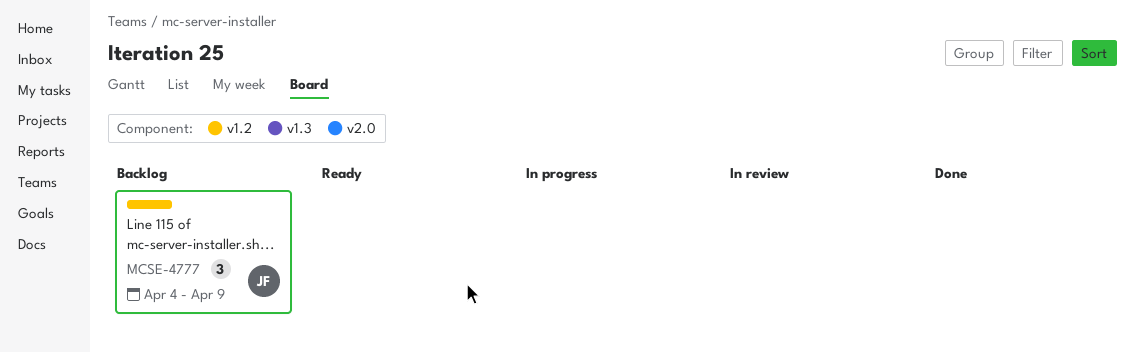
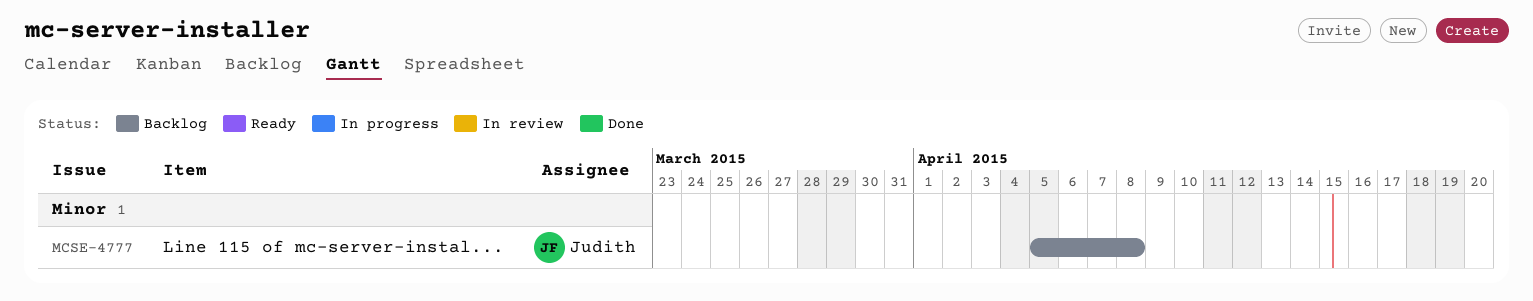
MCSE-4777, start: Apr 4 -> Apr 5
MCSE-4777, due: Apr 9 -> Apr 8

